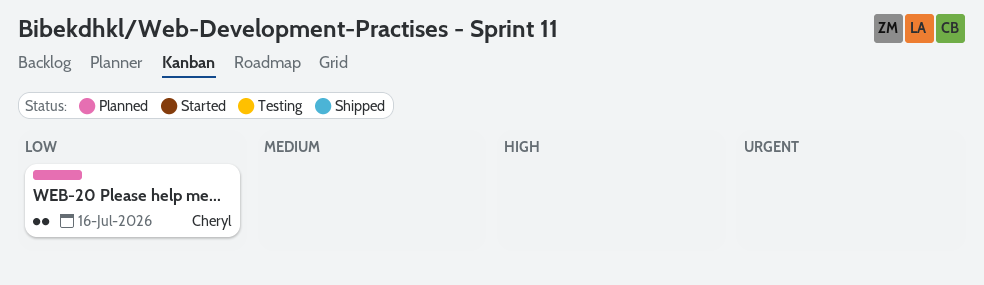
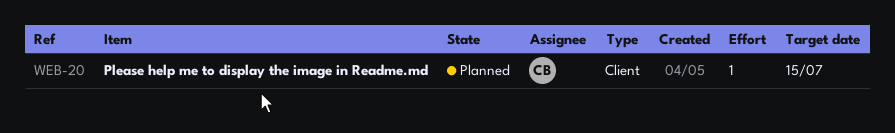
WEB-20, estimate: 2 -> 1
WEB-20, due: Jul 16 -> Jul 15

